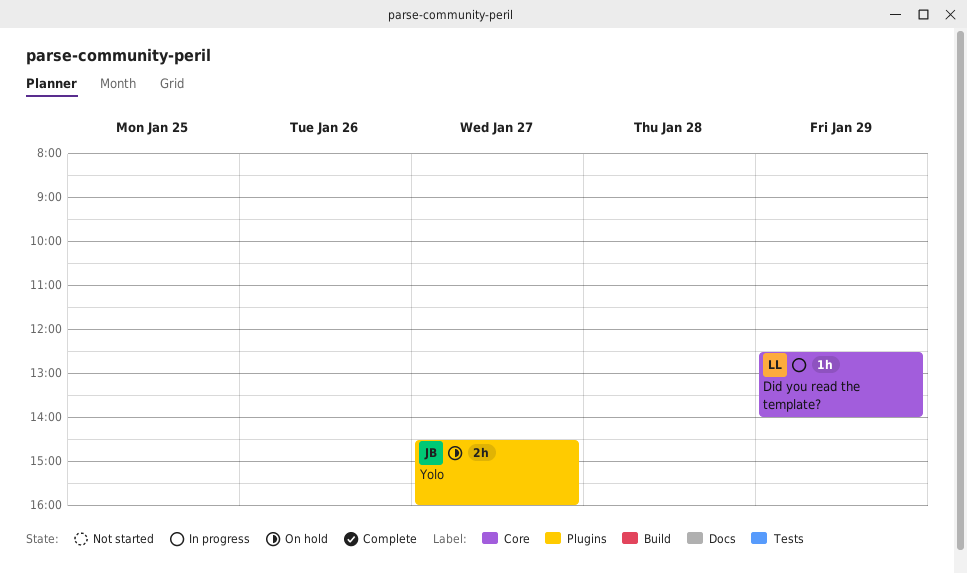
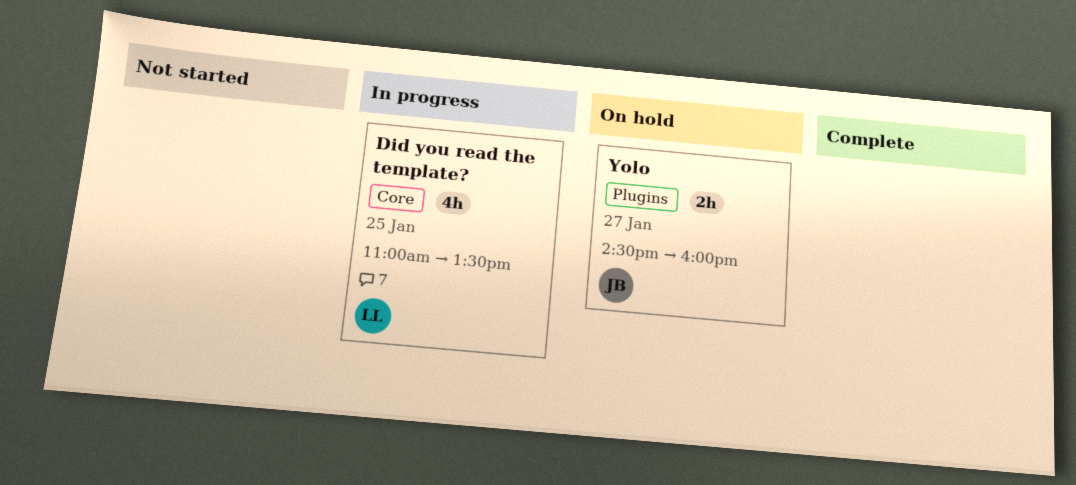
Did you read the template?, estimate: 1h -> 4h
Did you read the template?, day: Jan 29 -> Jan 25
Did you read the template?, begins: 12:30 -> 11:00
Did you read the template?, ends: 14:00 -> 13:30

